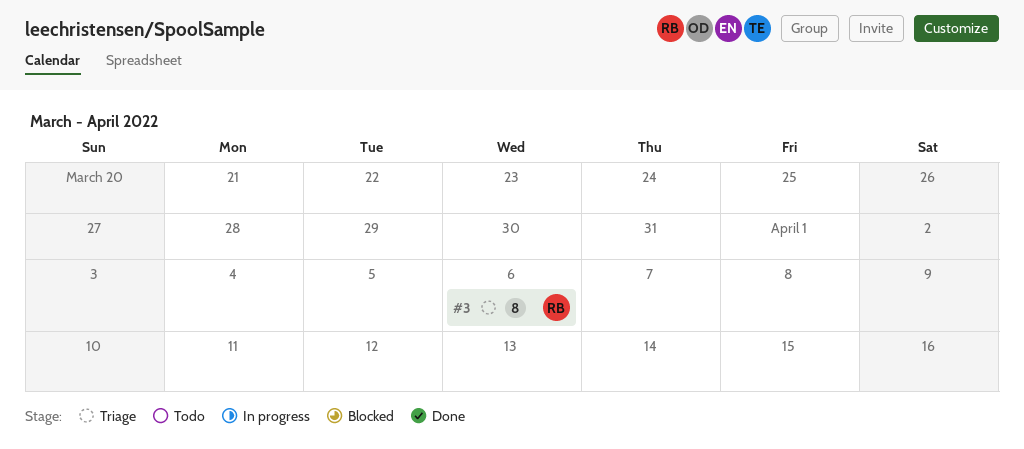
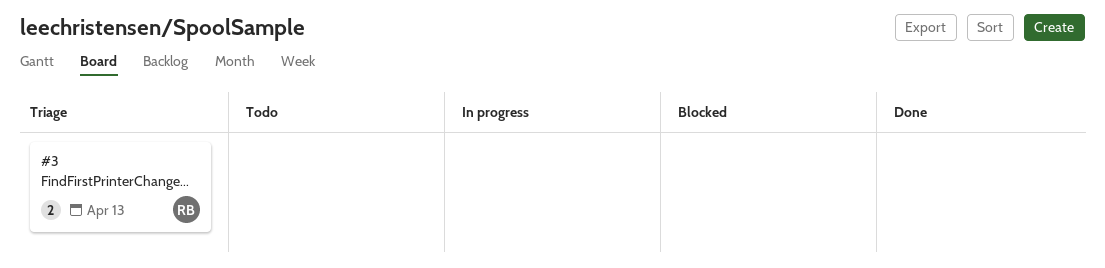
#3, estimate: 8 -> 2
#3, due: Apr 6 -> Apr 13

